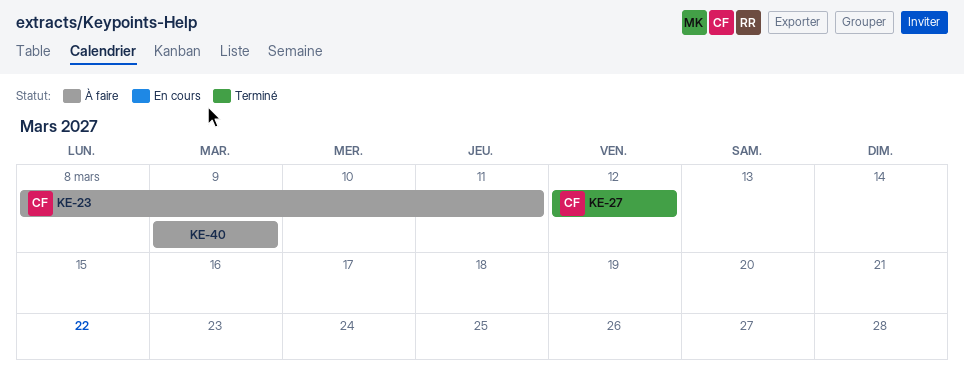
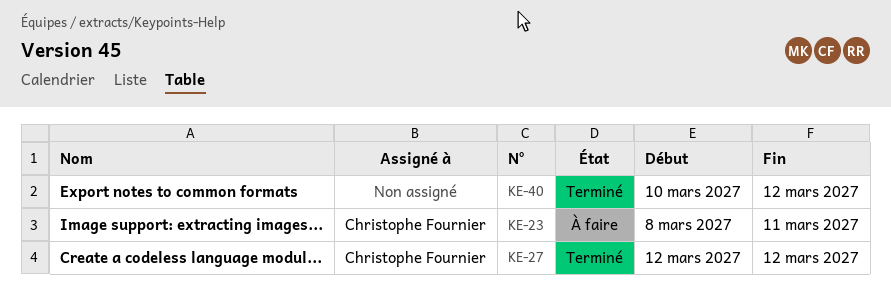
KE-40, status: À faire -> Terminé
KE-40, start: Mar 9 -> Mar 10
KE-40, due: Mar 9 -> Mar 12

